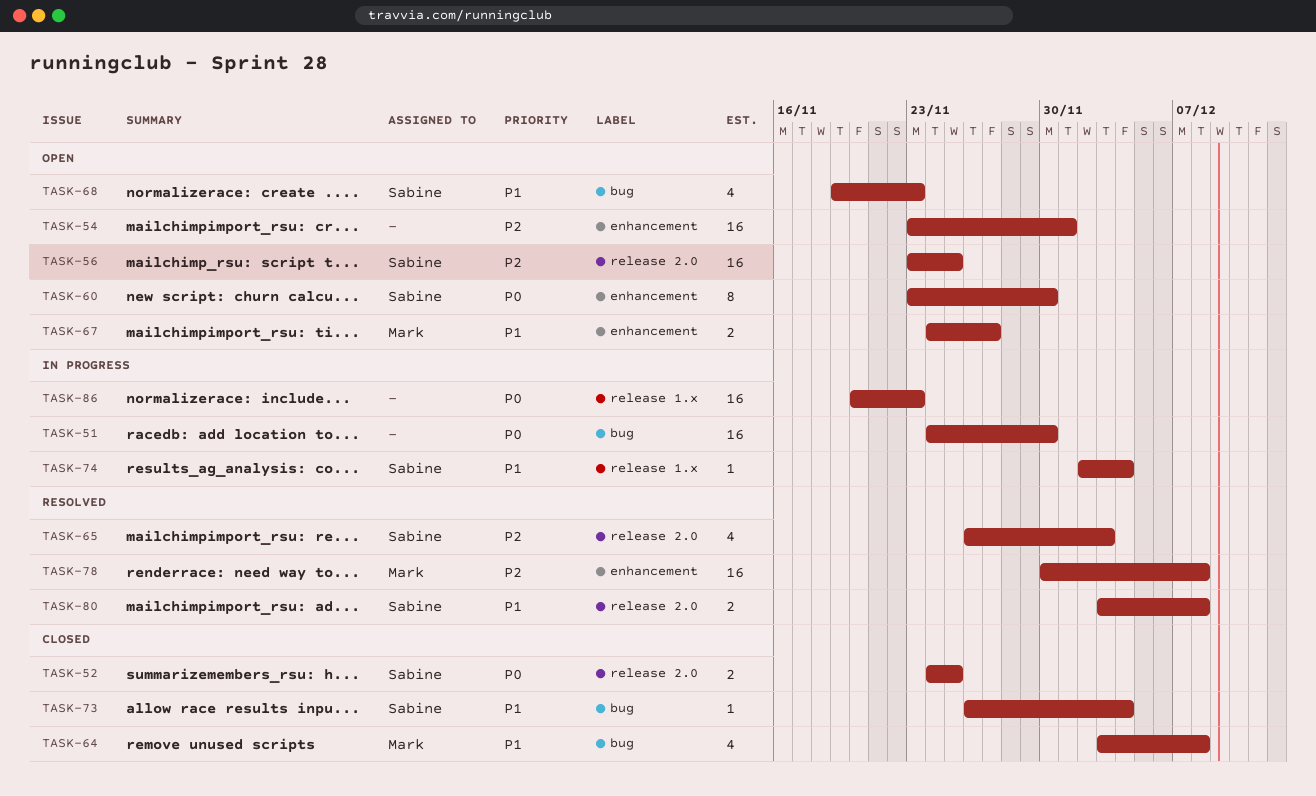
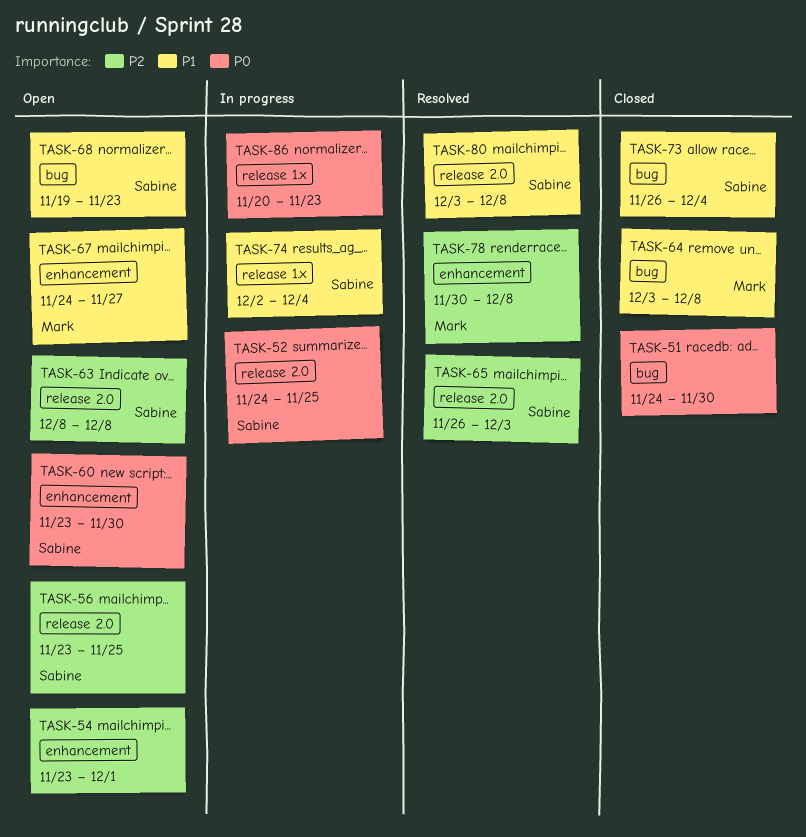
TASK-51, status: In progress -> Closed
TASK-52, status: Closed -> In progress
TASK-63: none -> present

